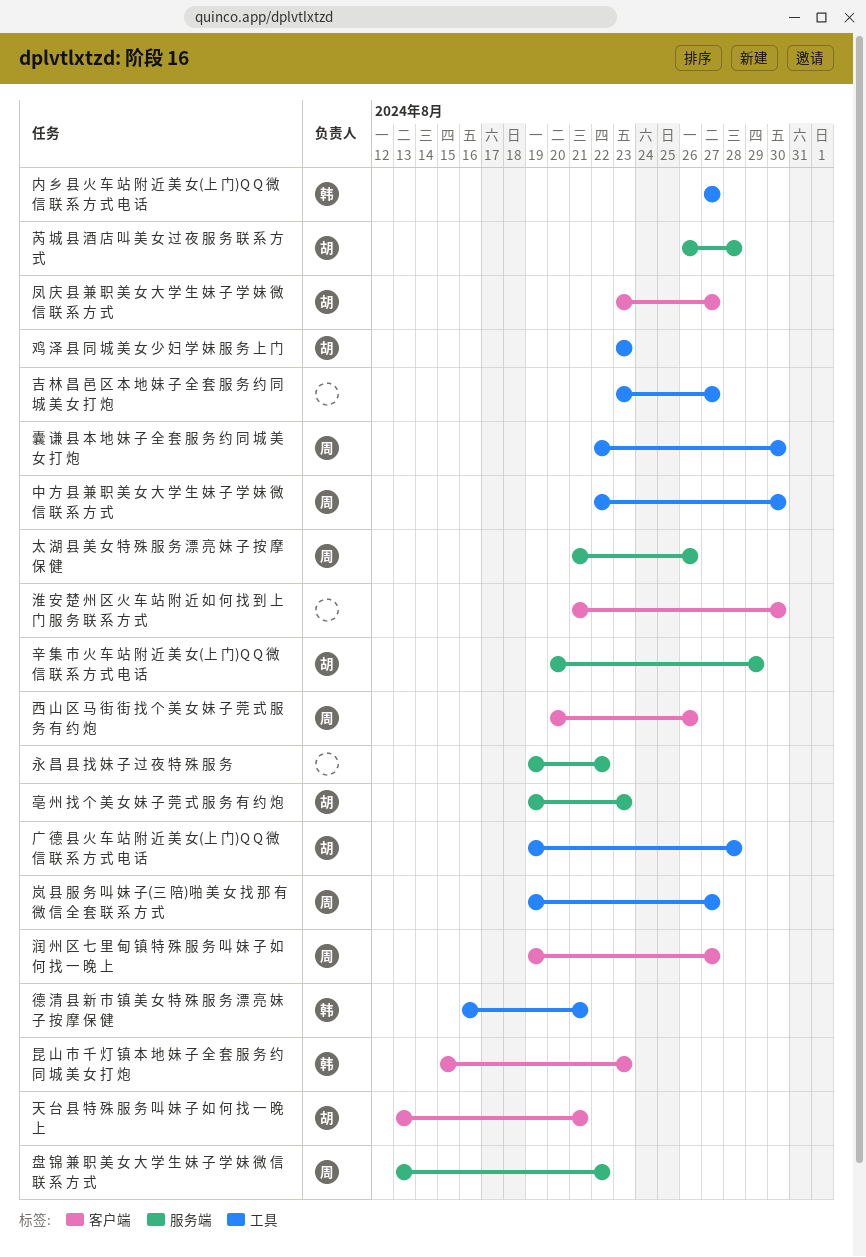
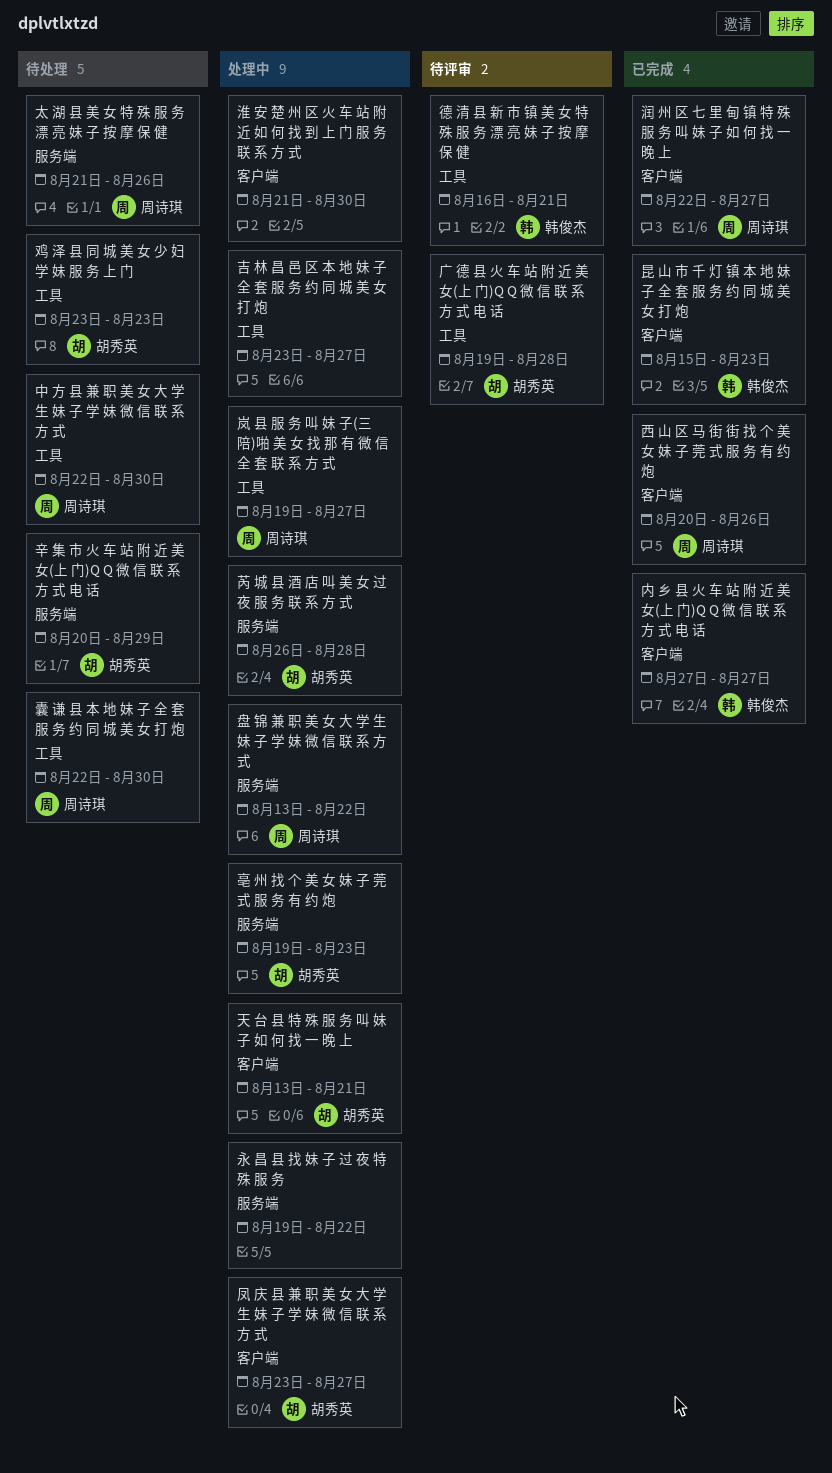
内 乡 县 火 车 站 附 近 美 女(上 门)Q Q 微 信 联 系 方 式 电 话, label: 工具 -> 客户端
润 州 区 七 里 甸 镇 特 殊 服 务 叫 妹 子 如 何 找 一 晚 上, start: Aug 19 -> Aug 22

